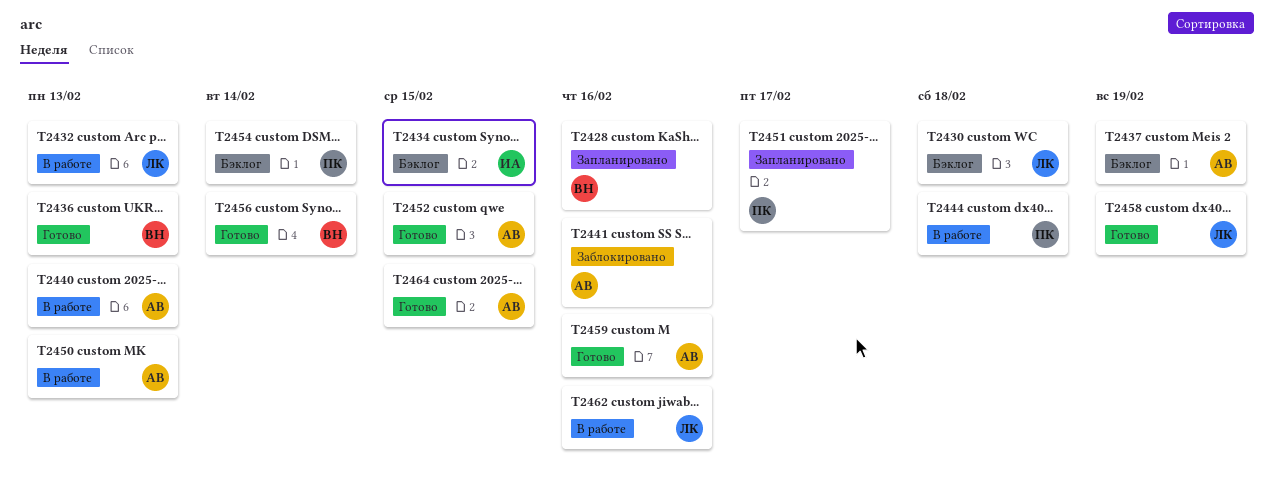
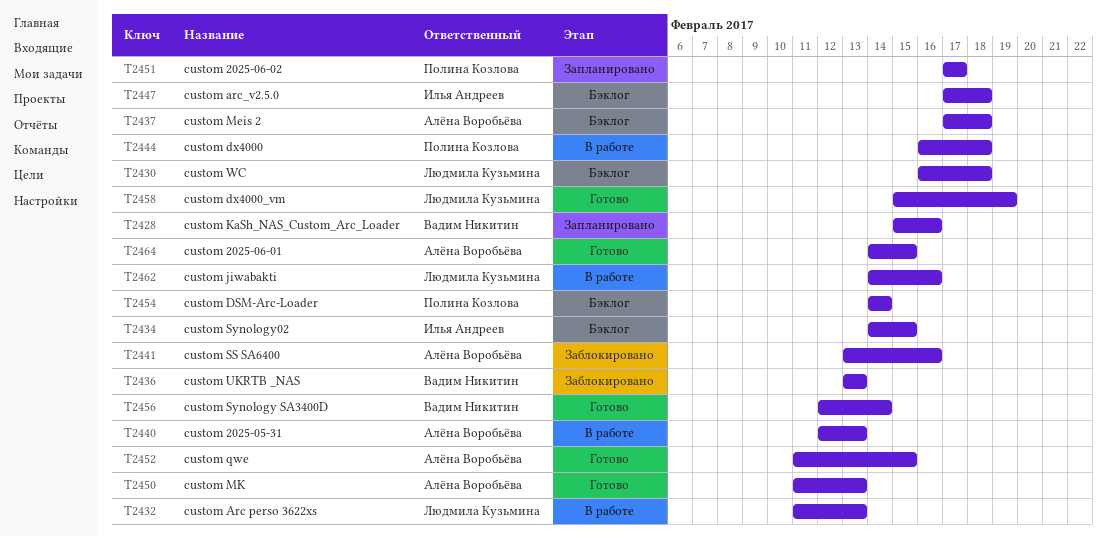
T2436, status: Готово -> Заблокировано
T2437, due: Feb 19 -> Feb 18
T2447: none -> present
T2450, status: В работе -> Готово
T2459: present -> none

